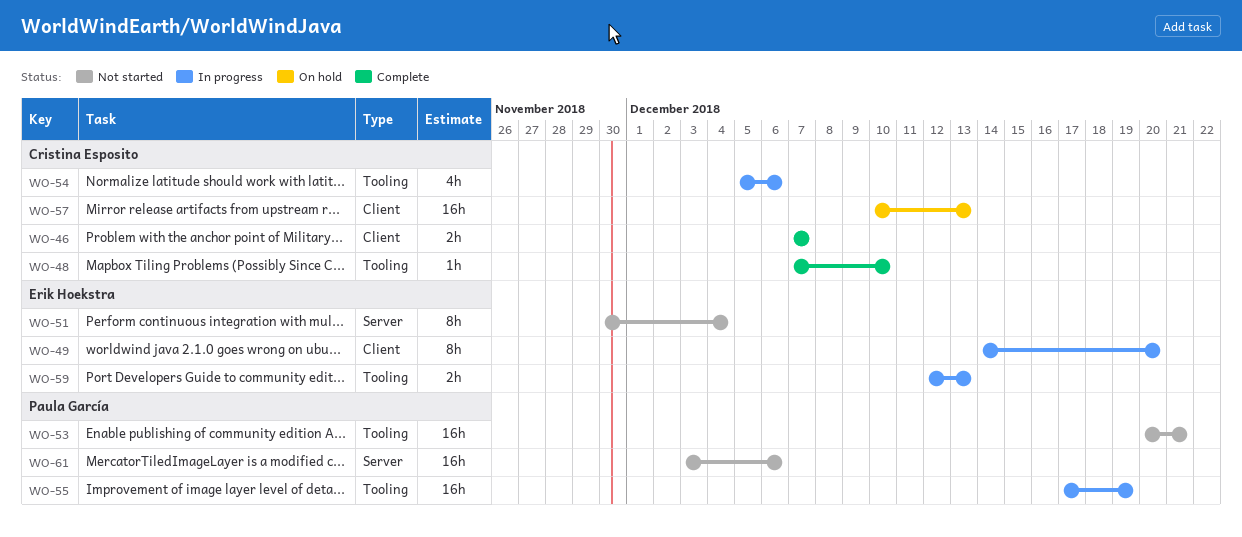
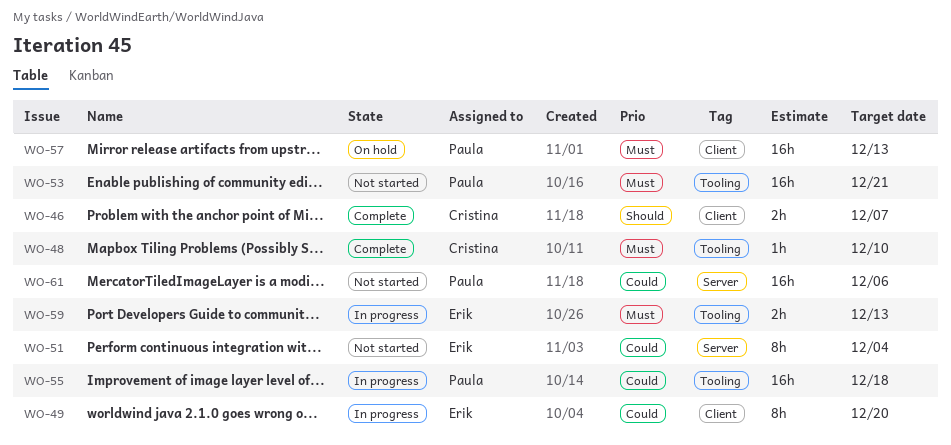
WO-54: present -> none
WO-55, due: Dec 19 -> Dec 18
WO-57, owner: Cristina Esposito -> Paula García

